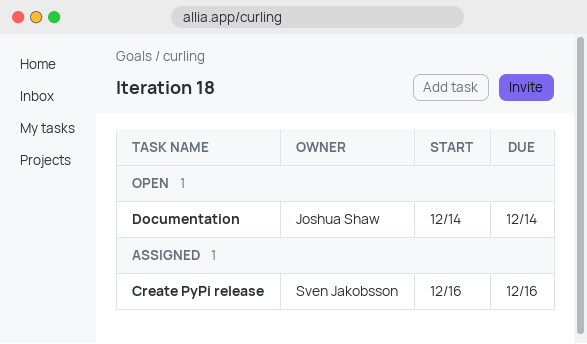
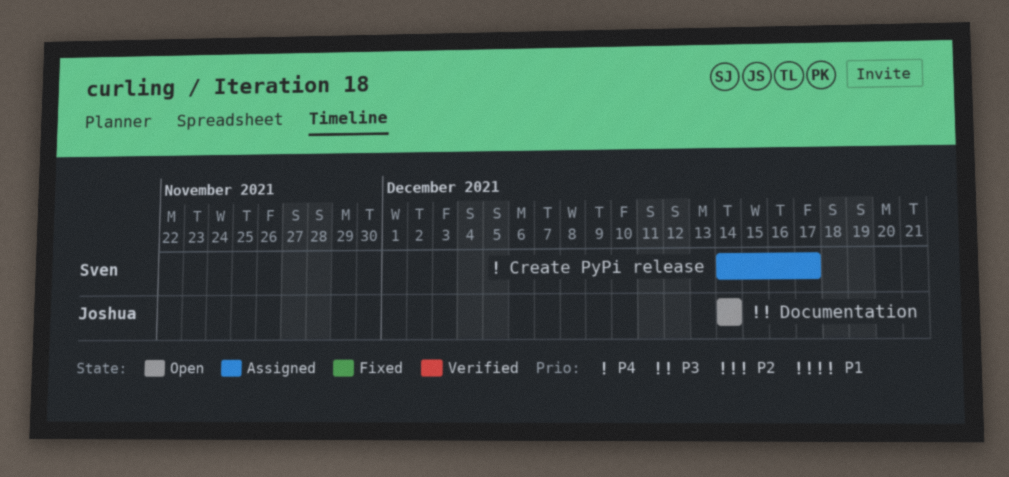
Create PyPi release, start: Dec 16 -> Dec 14
Create PyPi release, due: Dec 16 -> Dec 17

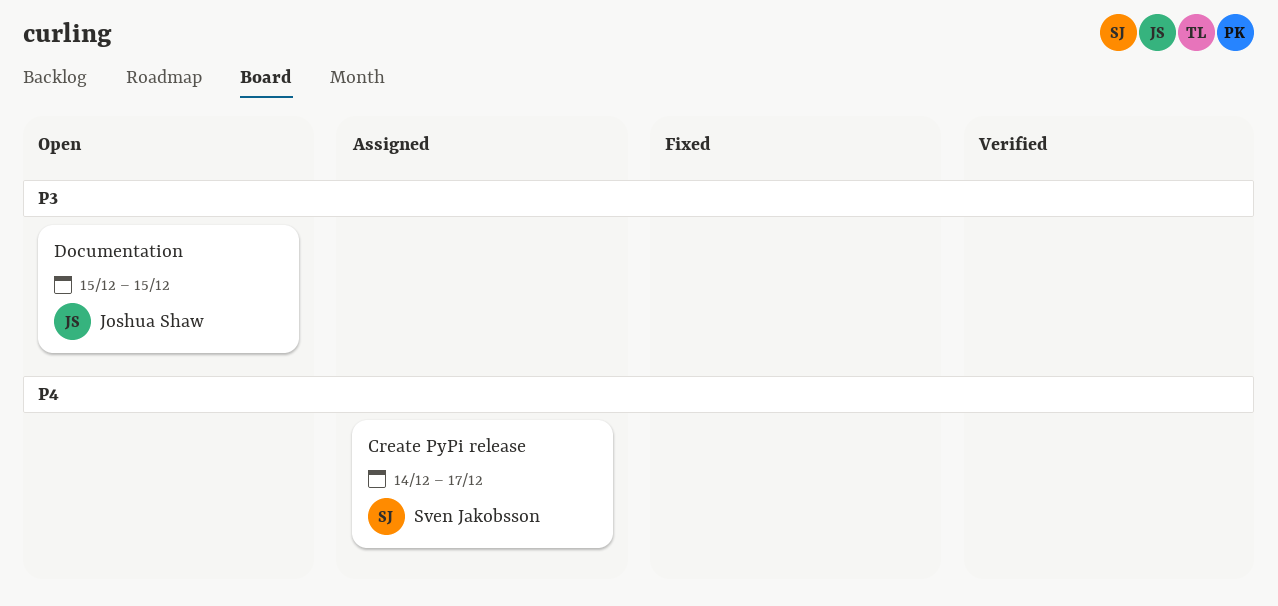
Documentation, start: Dec 14 -> Dec 15
Documentation, due: Dec 14 -> Dec 15

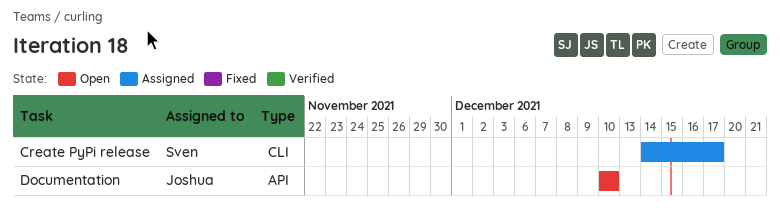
Documentation, start: Dec 15 -> Dec 10
Documentation, due: Dec 15 -> Dec 10

